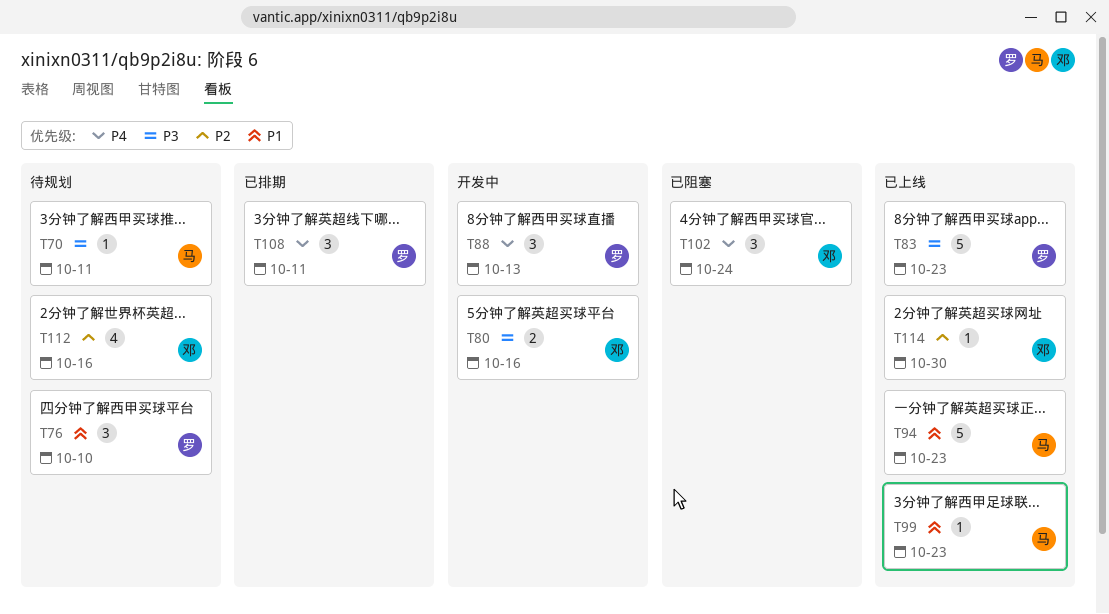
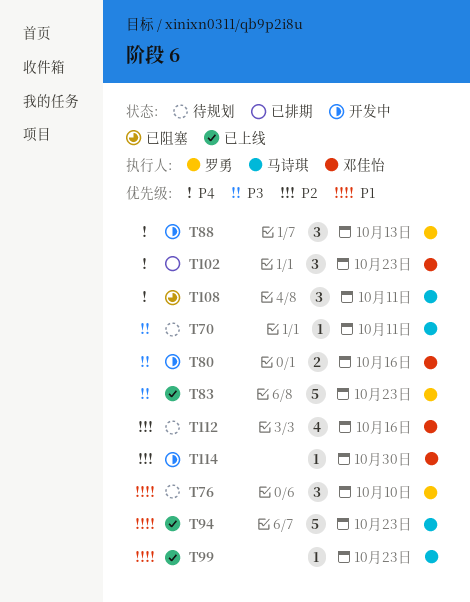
T102, status: 已阻塞 -> 已排期
T102, due: Oct 24 -> Oct 23
T108, status: 已排期 -> 已阻塞
T108, owner: 罗勇 -> 马诗琪
T114, status: 已上线 -> 开发中

